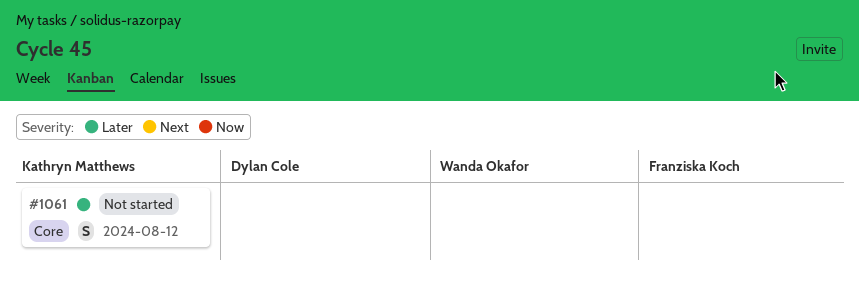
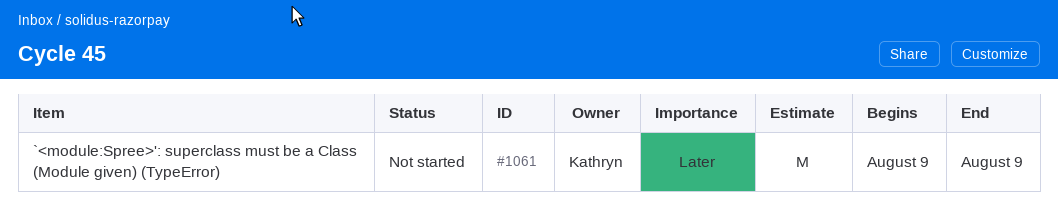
#1061, estimate: S -> M
#1061, due: Aug 12 -> Aug 9

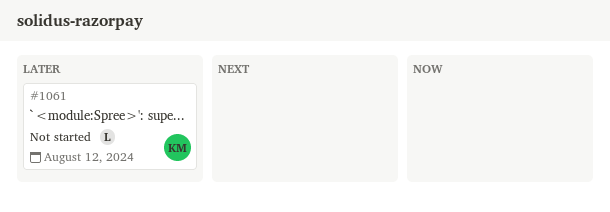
#1061, estimate: M -> L
#1061, due: Aug 9 -> Aug 12

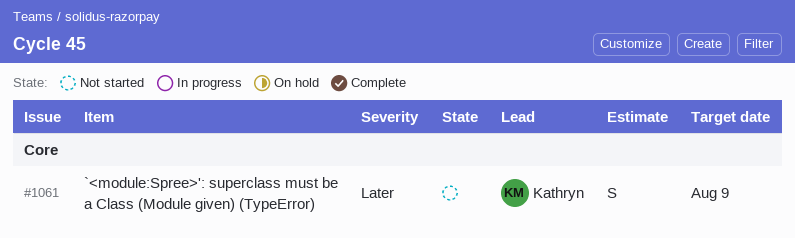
#1061, estimate: L -> S
#1061, due: Aug 12 -> Aug 9

